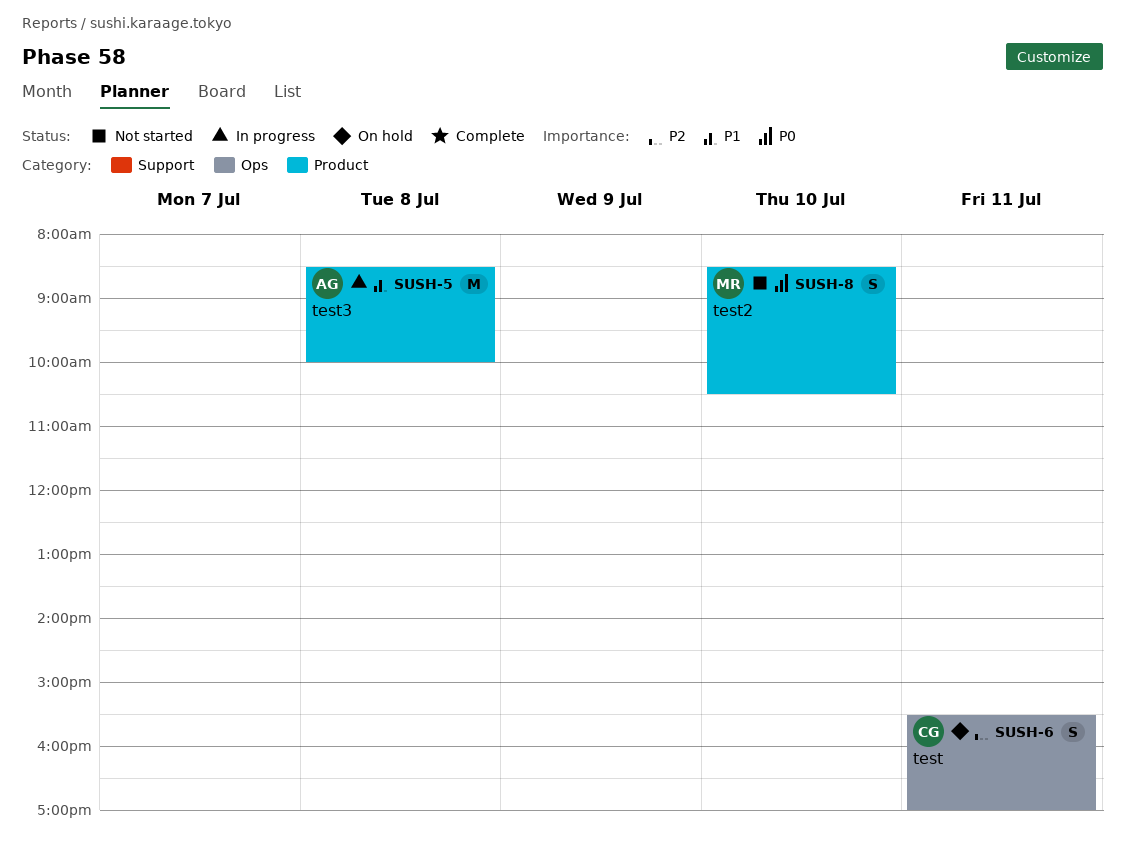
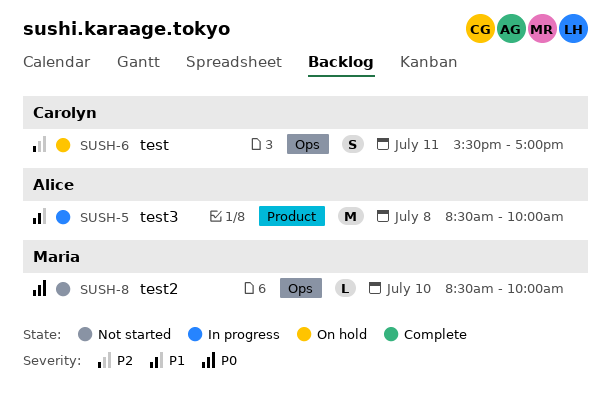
SUSH-8, label: Product -> Ops
SUSH-8, estimate: S -> L
SUSH-8, ends: 10:30 -> 10:00

